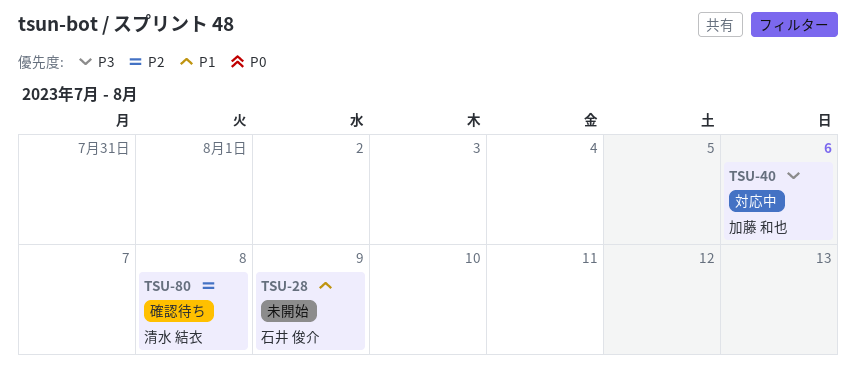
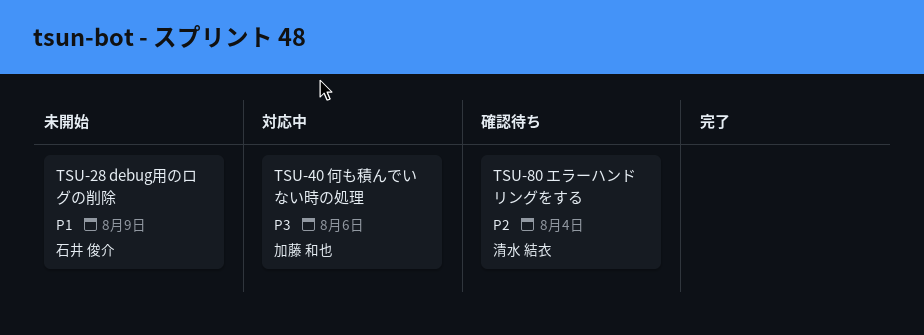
TSU-80, due: Aug 8 -> Aug 4

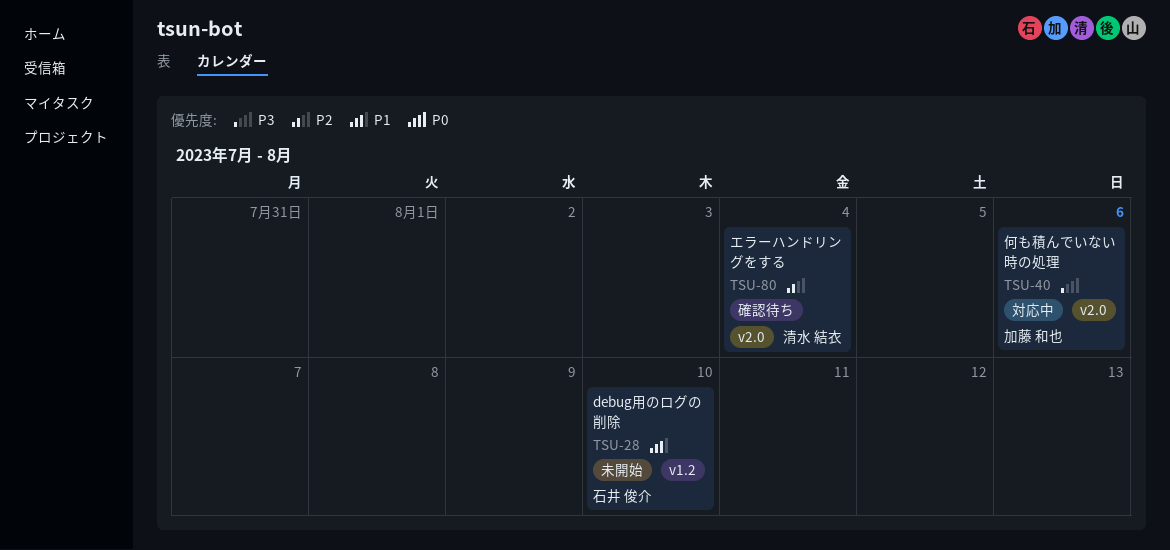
TSU-28, due: Aug 9 -> Aug 10

